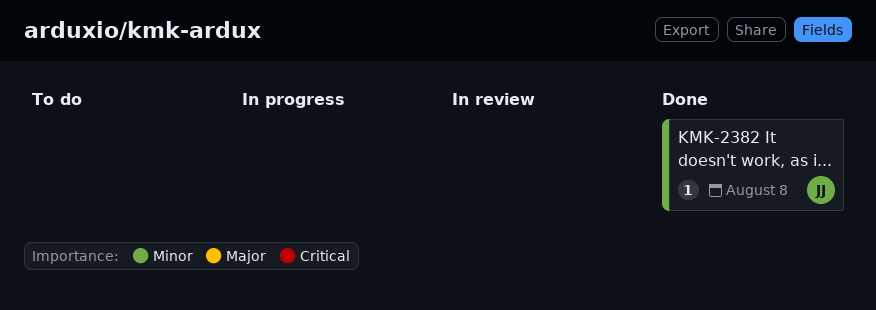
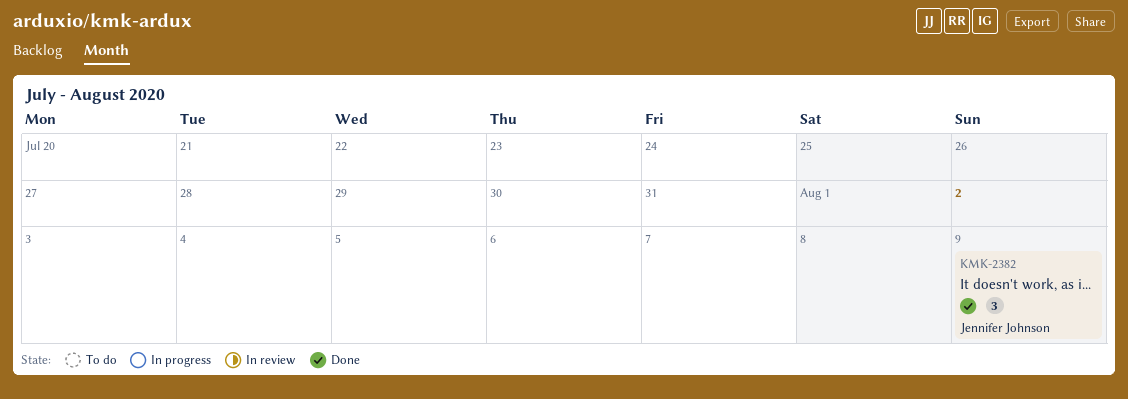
KMK-2382, estimate: 1 -> 3
KMK-2382, due: Aug 8 -> Aug 9

